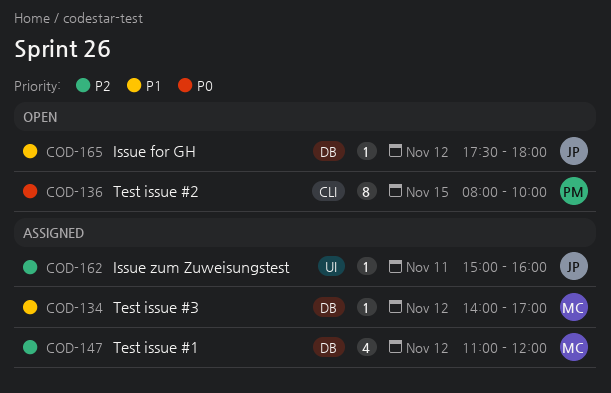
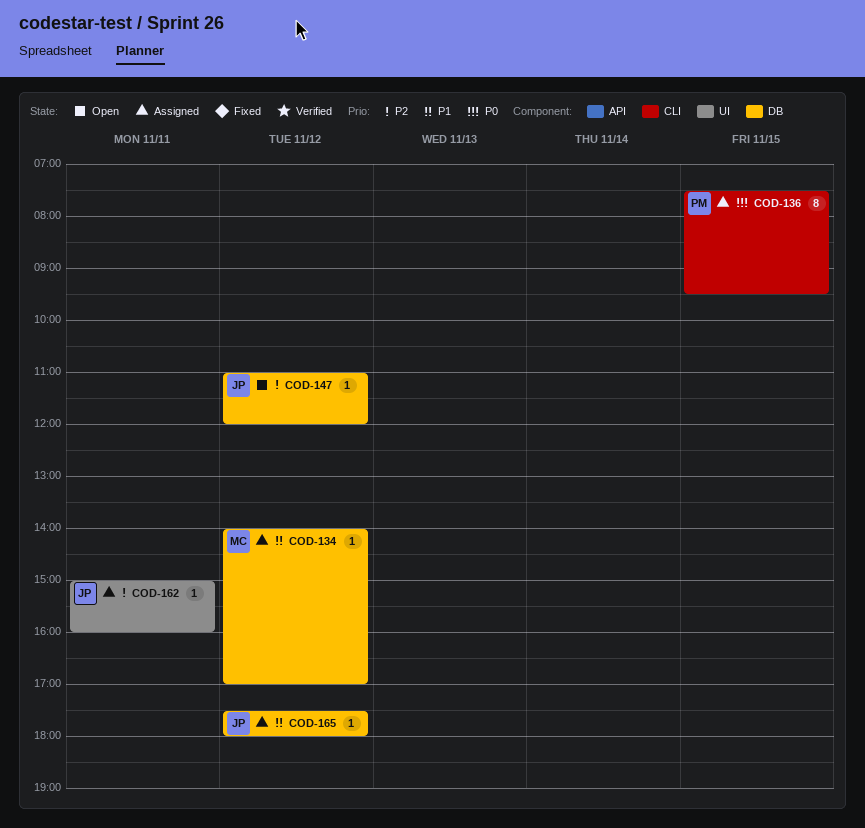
COD-136, status: Open -> Assigned
COD-136, begins: 08:00 -> 07:30
COD-136, ends: 10:00 -> 09:30
COD-147, status: Assigned -> Open
COD-147, owner: MC -> JP
COD-147, estimate: 4 -> 1
COD-165, status: Open -> Assigned

